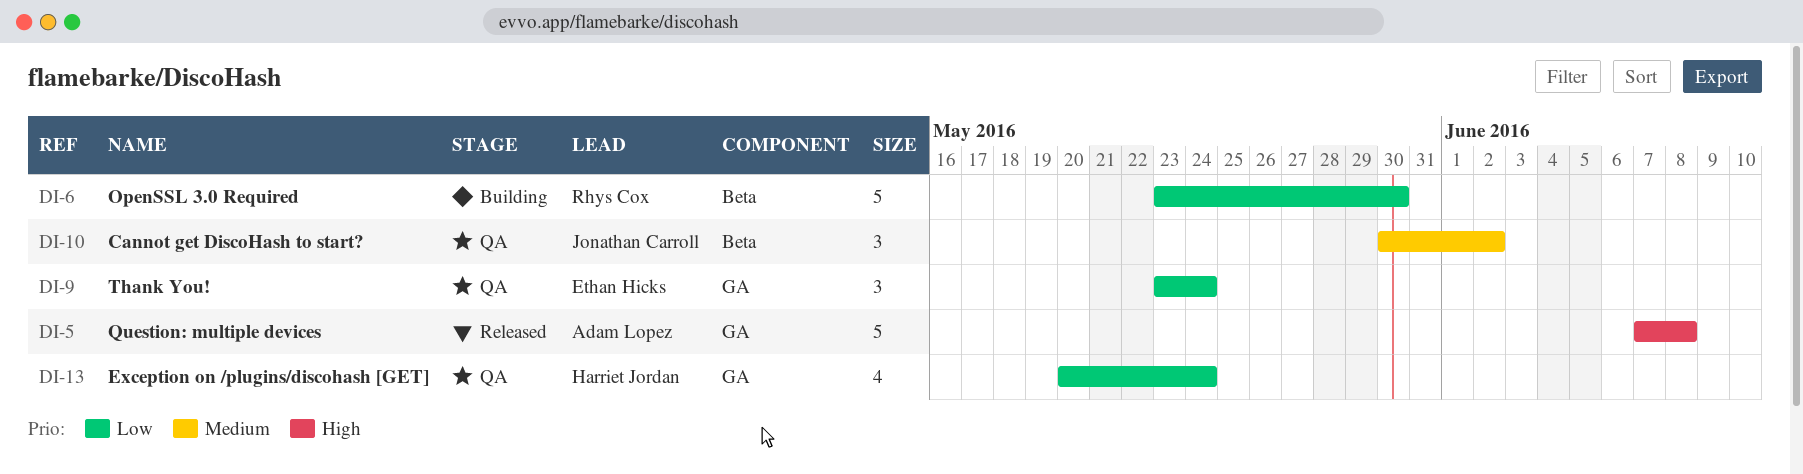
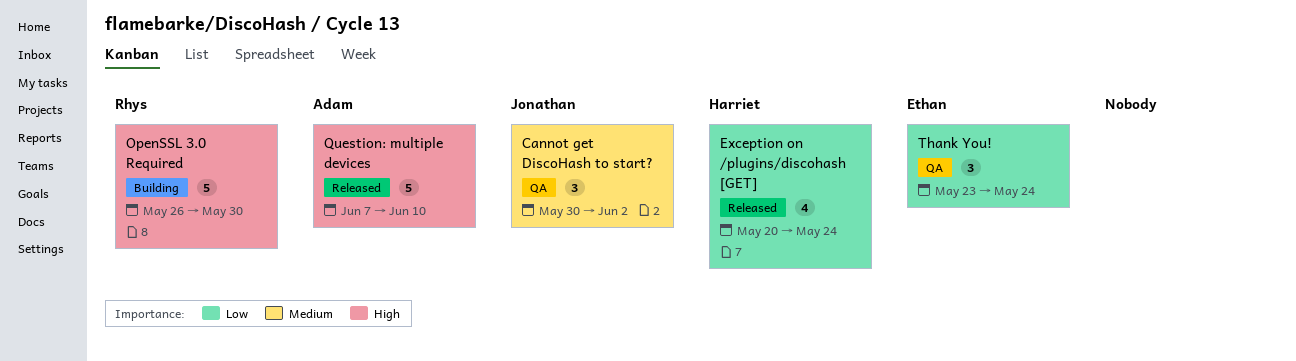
Exception on /plugins/discohash [GET], status: QA -> Released
OpenSSL 3.0 Required, priority: Low -> High
OpenSSL 3.0 Required, start: May 23 -> May 26
Question: multiple devices, due: Jun 8 -> Jun 10

